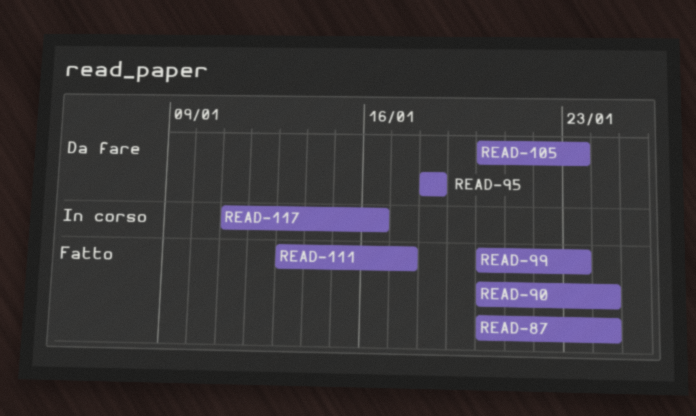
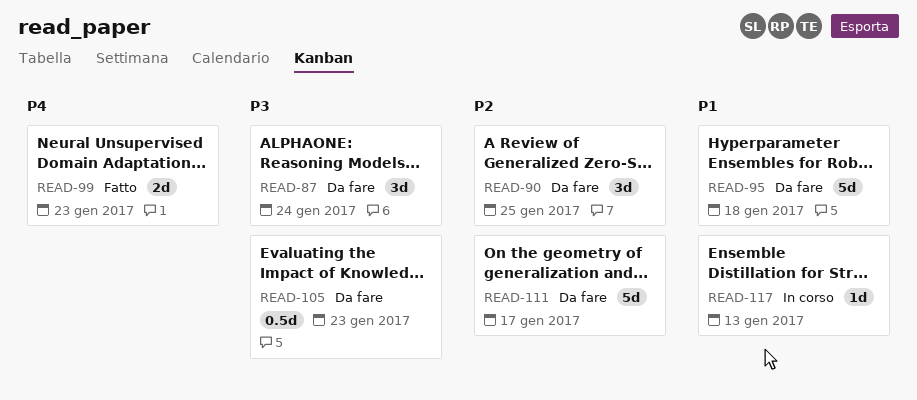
READ-87, status: Fatto -> Da fare
READ-90, status: Fatto -> Da fare
READ-90, due: Jan 24 -> Jan 25
READ-111, status: Fatto -> Da fare
READ-117, due: Jan 16 -> Jan 13

